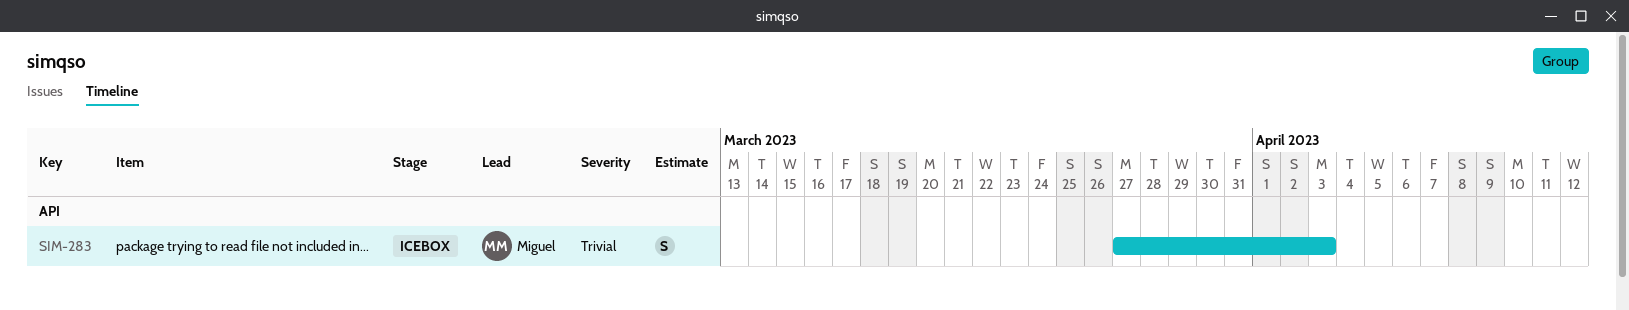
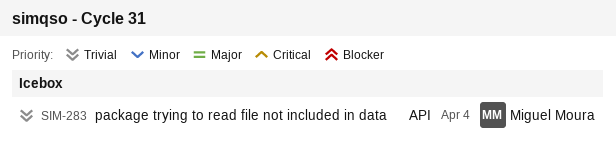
SIM-283, due: Apr 3 -> Apr 4

